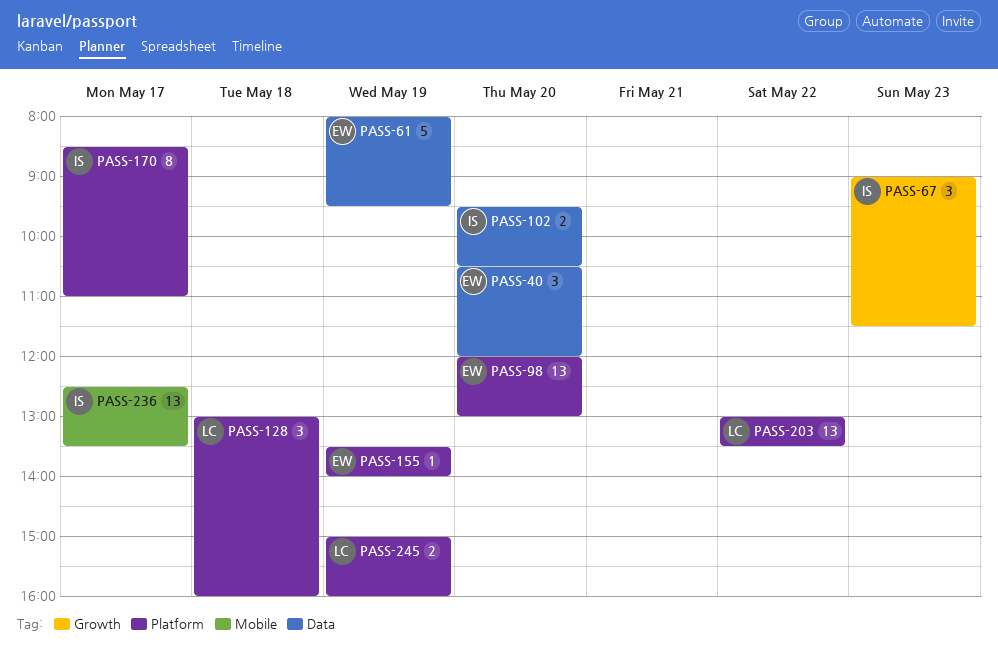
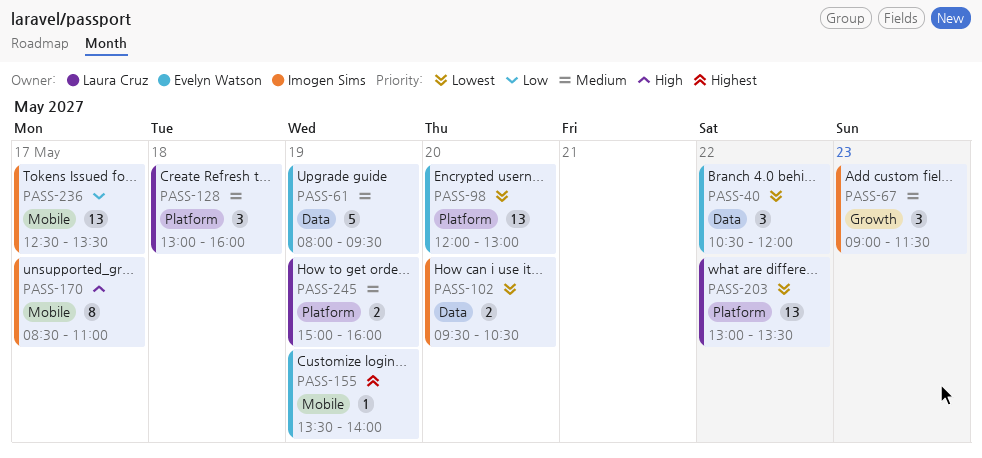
PASS-40, day: May 20 -> May 22
PASS-155, label: Platform -> Mobile
PASS-170, label: Platform -> Mobile

